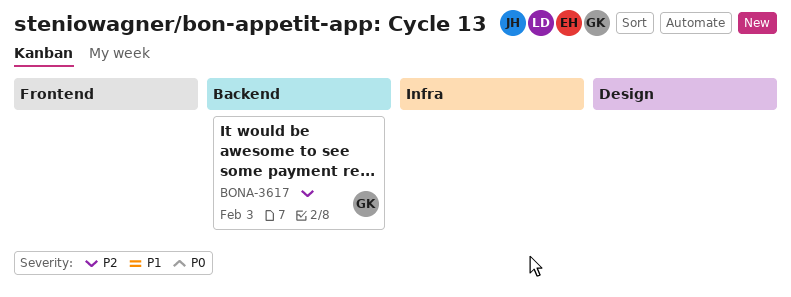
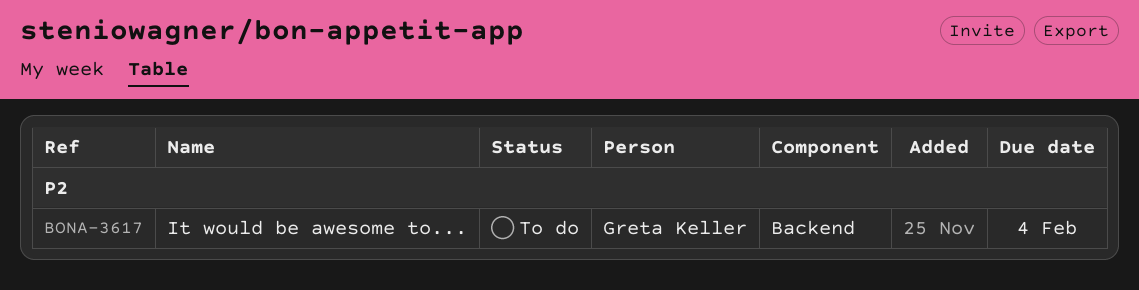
BONA-3617, due: Feb 3 -> Feb 4

